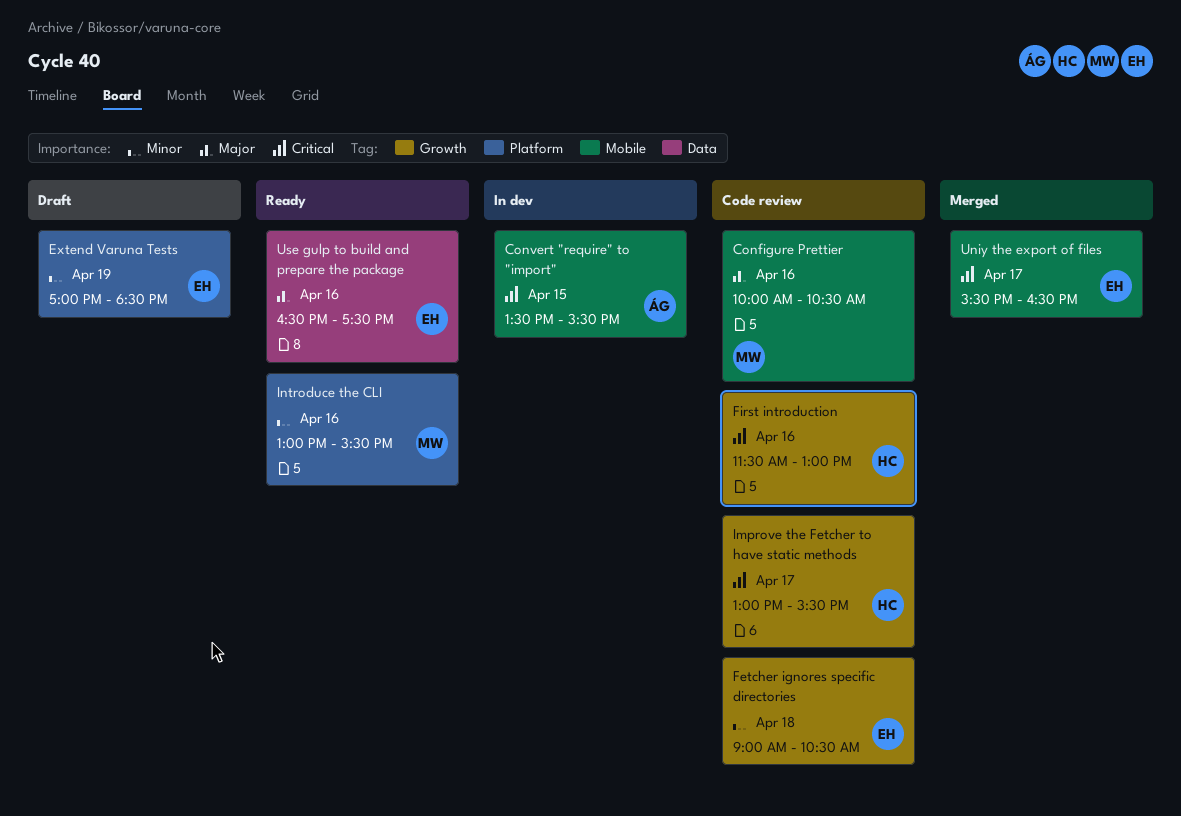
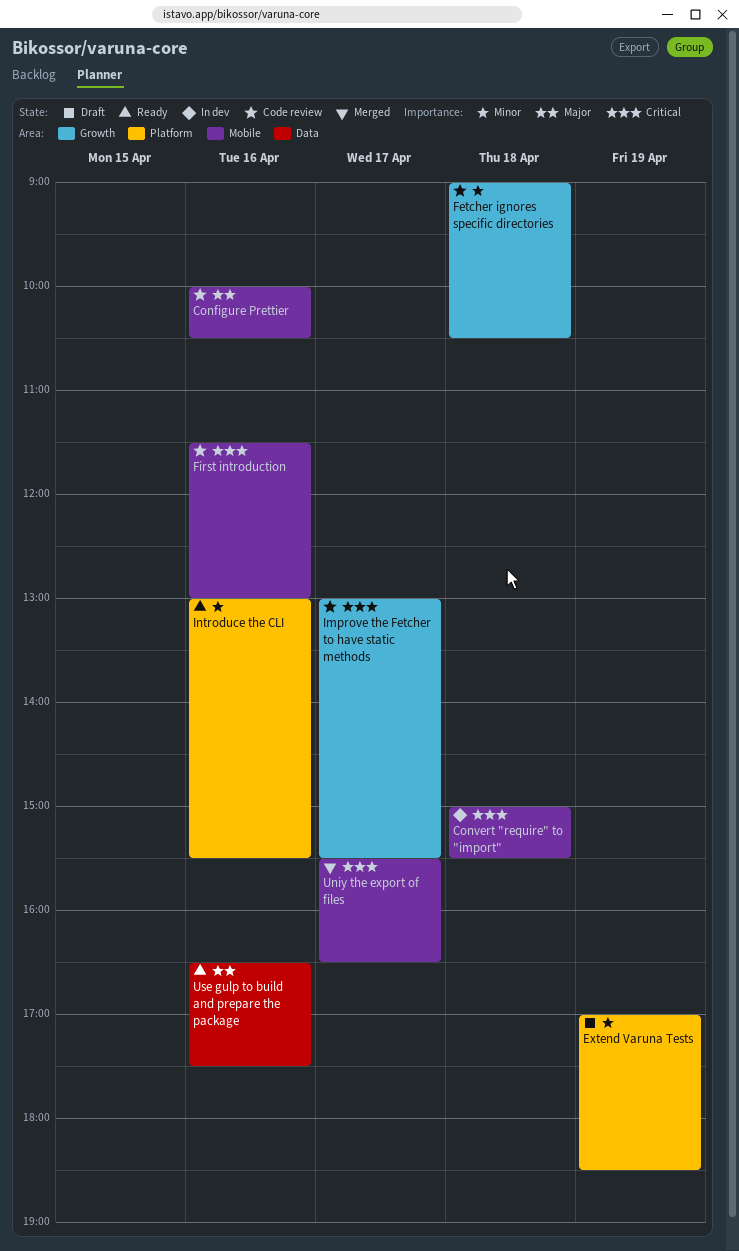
Convert "require" to "import", day: Apr 15 -> Apr 18
Convert "require" to "import", begins: 13:30 -> 15:00
First introduction, label: Growth -> Mobile

